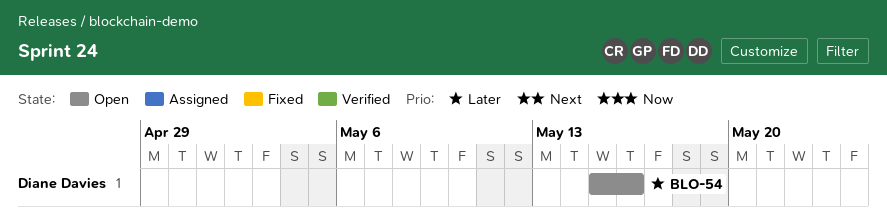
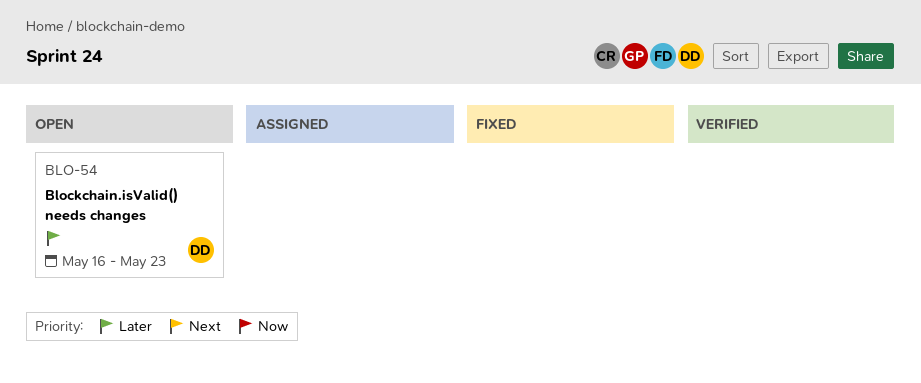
BLO-54, start: May 15 -> May 16
BLO-54, due: May 16 -> May 23

